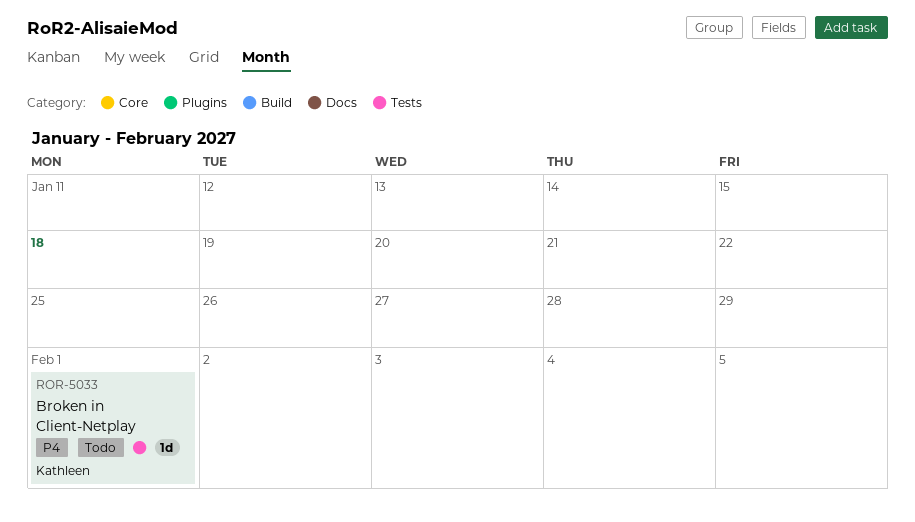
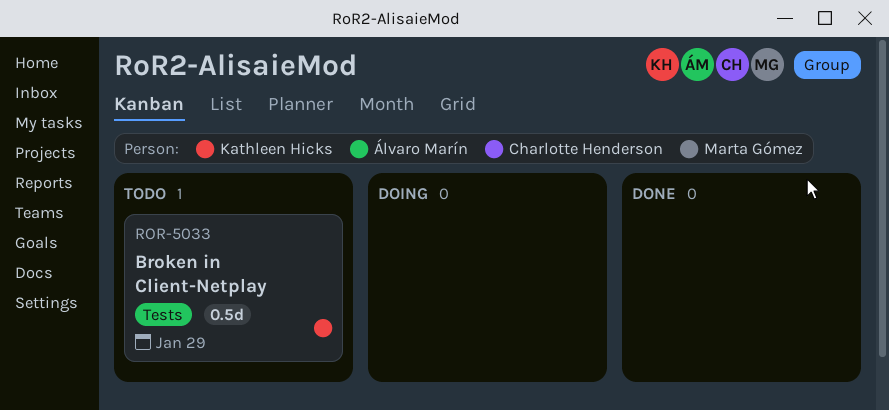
ROR-5033, estimate: 1d -> 0.5d
ROR-5033, due: Feb 1 -> Jan 29

